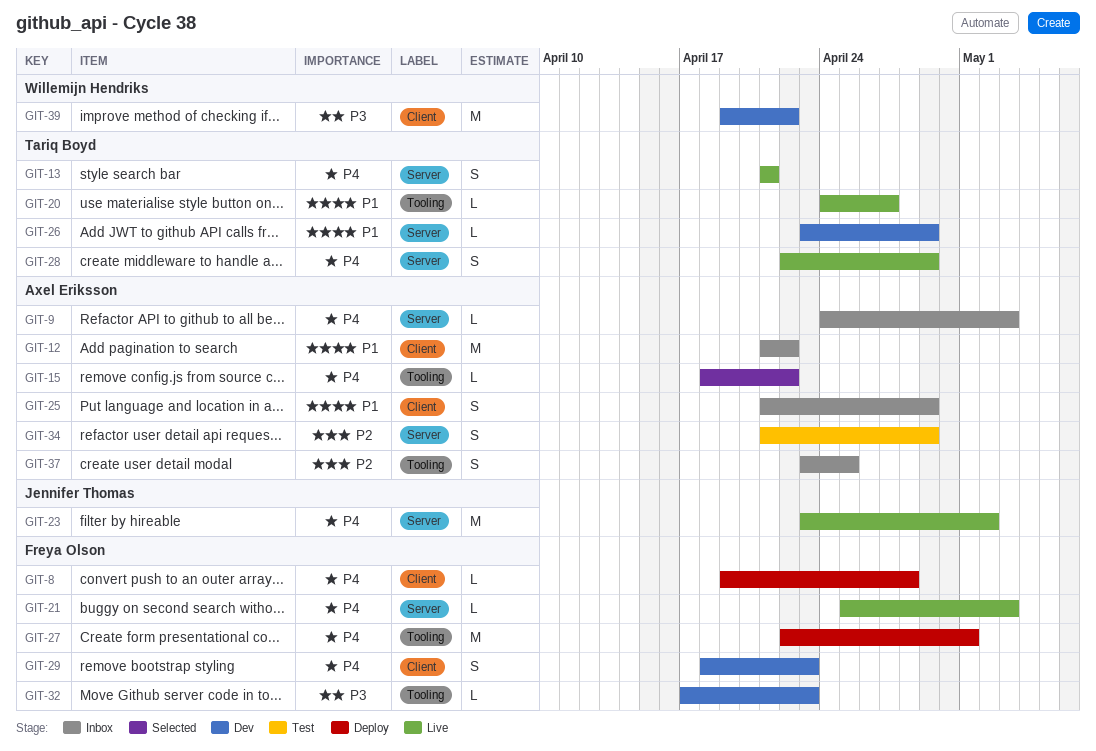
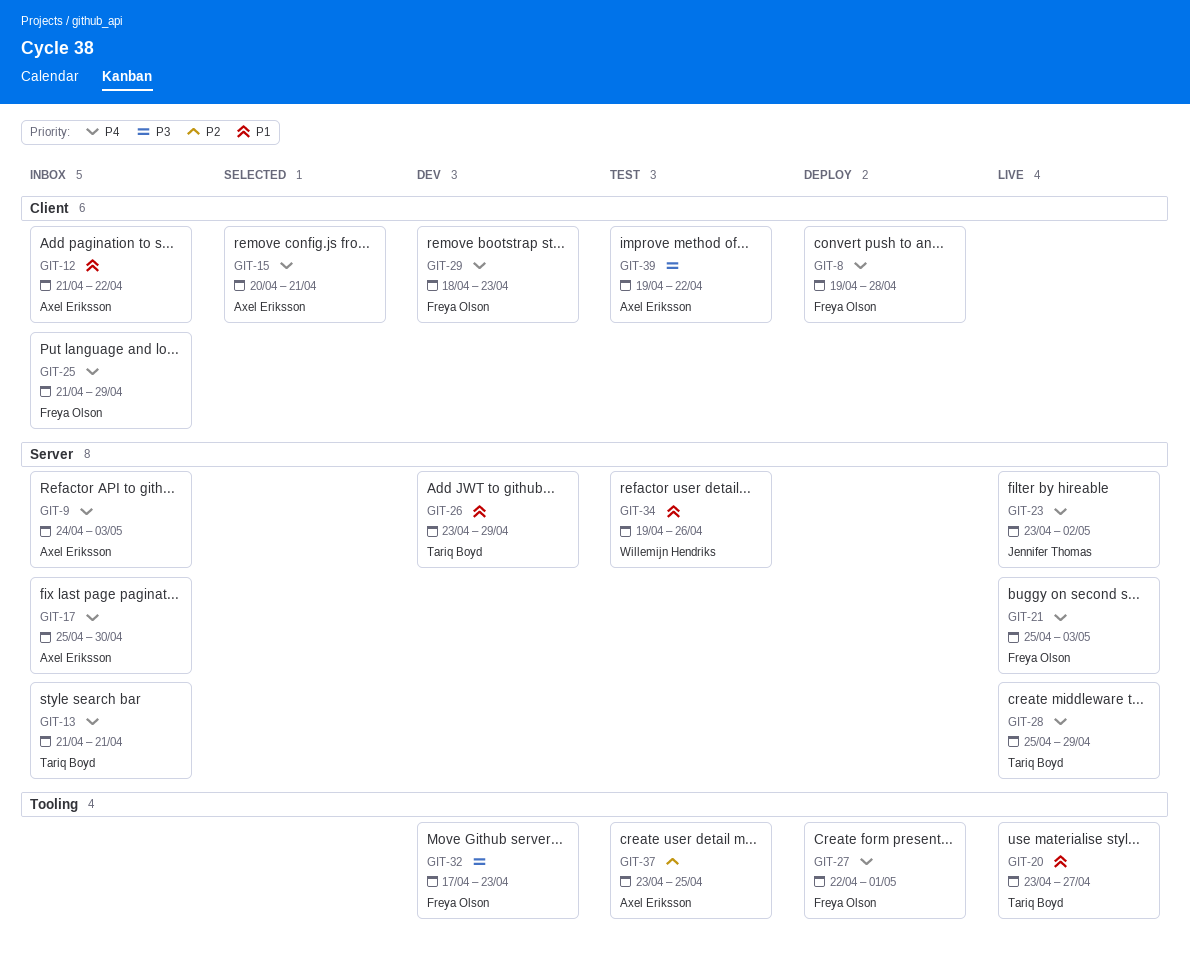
GIT-13, status: Live -> Inbox
GIT-15, label: Tooling -> Client
GIT-15, start: Apr 18 -> Apr 20
GIT-15, due: Apr 22 -> Apr 21
GIT-17: none -> present
GIT-20, start: Apr 24 -> Apr 23
GIT-25, owner: Axel Eriksson -> Freya Olson
GIT-25, priority: P1 -> P4
GIT-28, start: Apr 22 -> Apr 25
GIT-34, owner: Axel Eriksson -> Willemijn Hendriks
GIT-34, priority: P2 -> P1
GIT-34, start: Apr 21 -> Apr 19
GIT-34, due: Apr 29 -> Apr 26
GIT-37, status: Inbox -> Test
GIT-39, status: Dev -> Test
GIT-39, owner: Willemijn Hendriks -> Axel Eriksson

